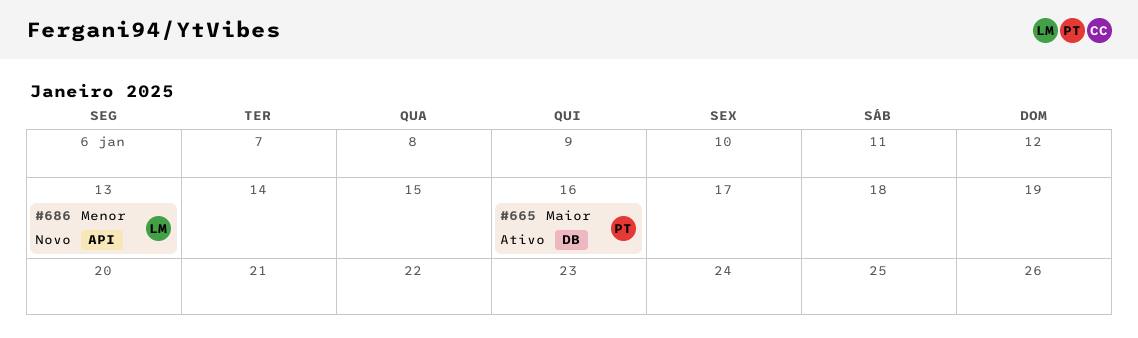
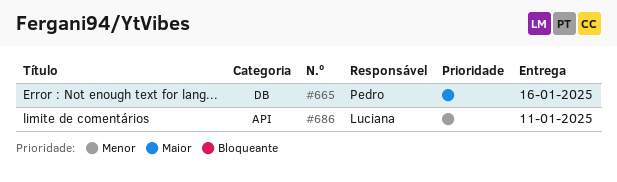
#686, due: Jan 13 -> Jan 11

